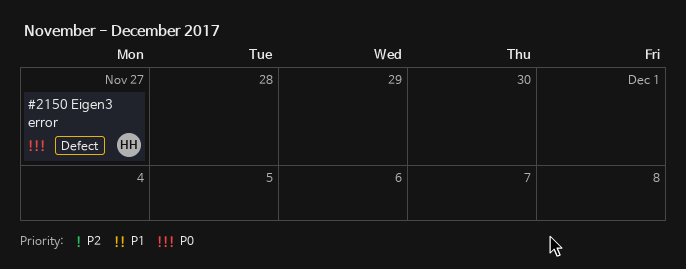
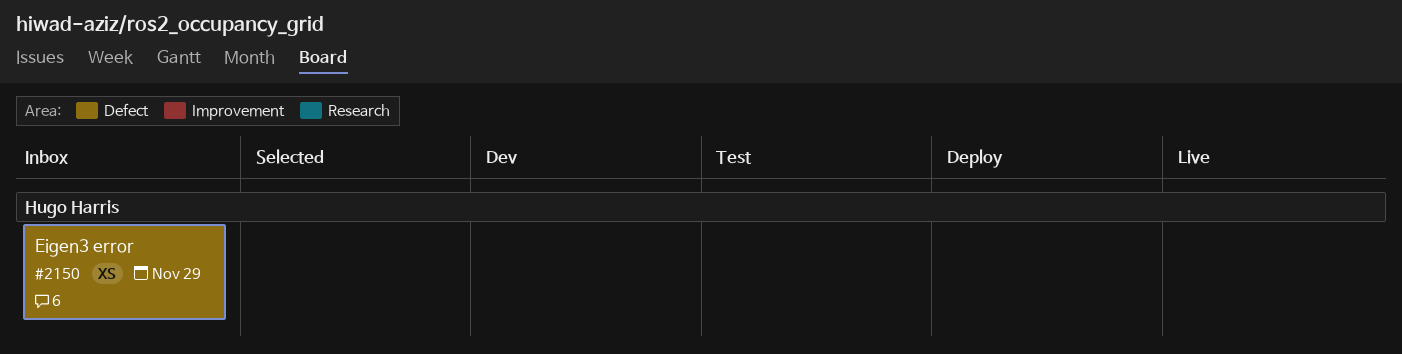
#2150, due: Nov 27 -> Nov 29

